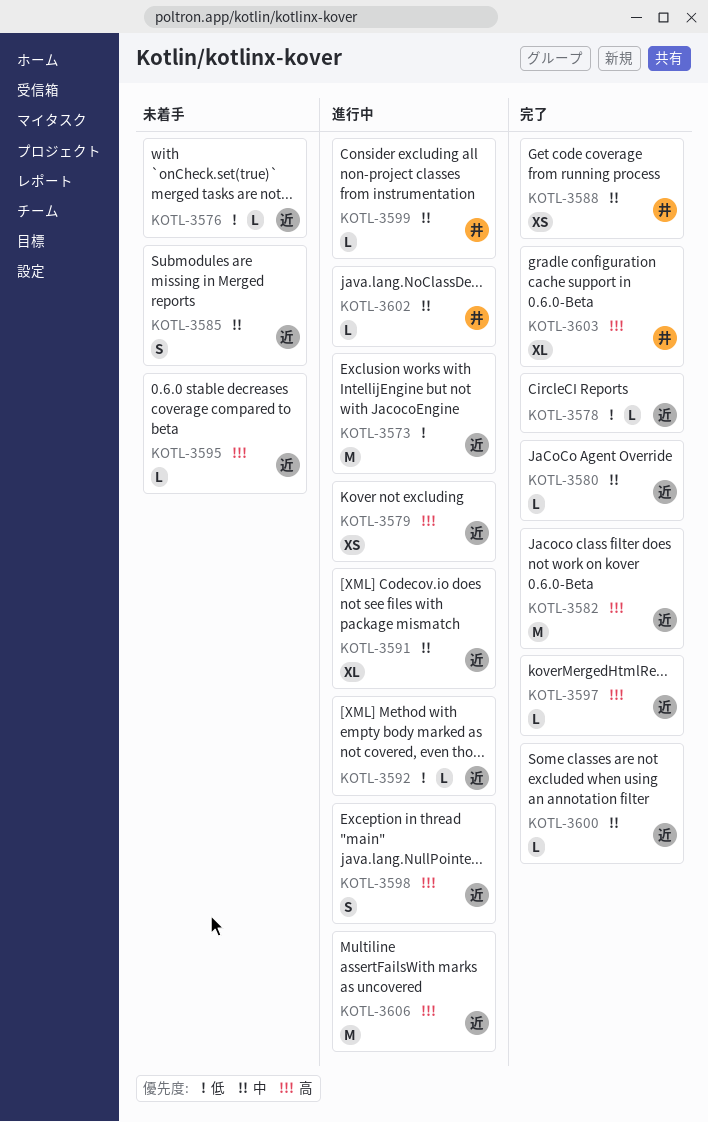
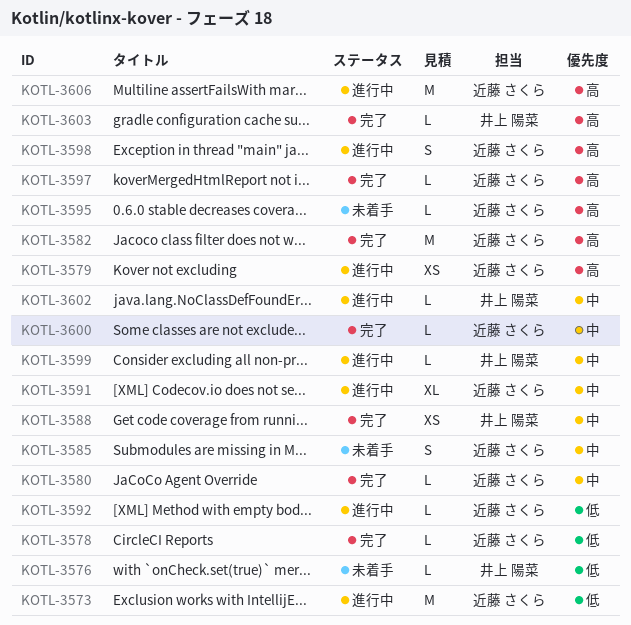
KOTL-3576, owner: 近藤 さくら -> 井上 陽菜
KOTL-3603, estimate: XL -> L

